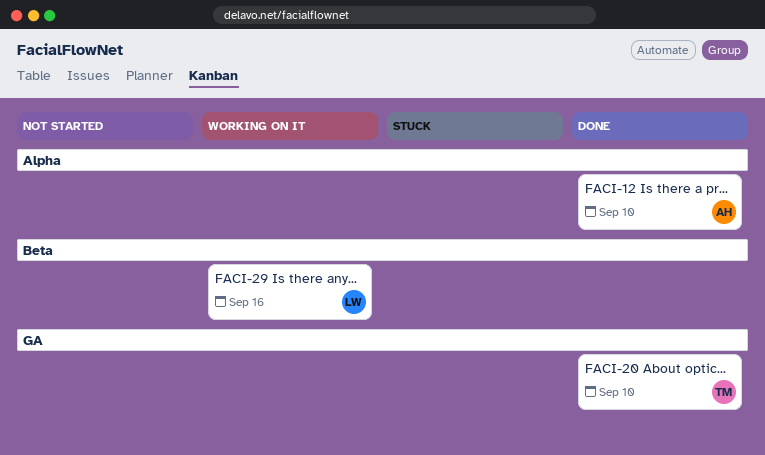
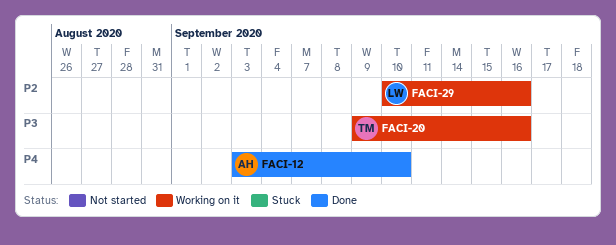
FACI-20, status: Done -> Working on it
FACI-20, due: Sep 10 -> Sep 16

